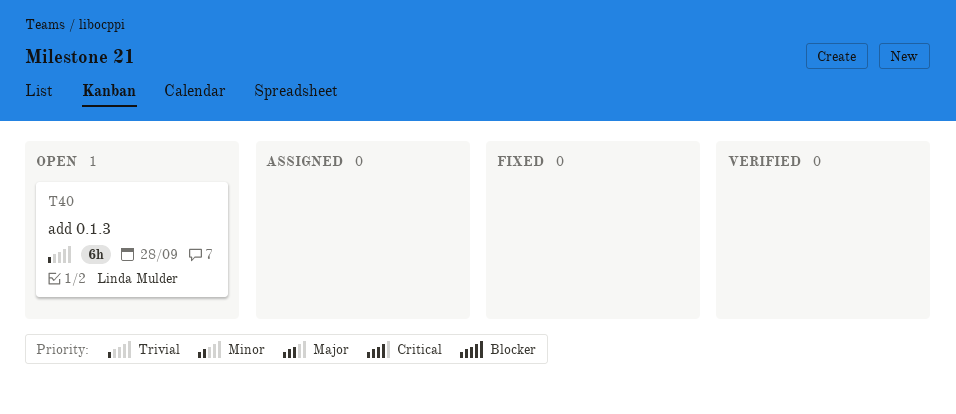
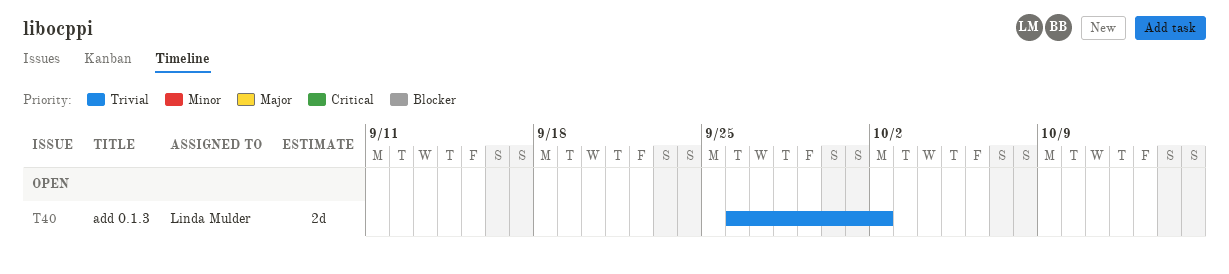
T40, estimate: 6h -> 2d
T40, due: Sep 28 -> Oct 2

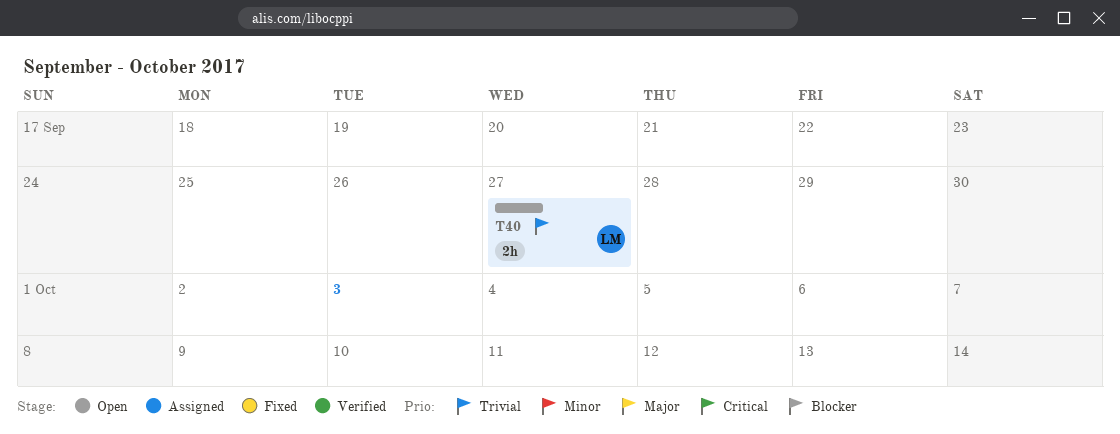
T40, estimate: 2d -> 2h
T40, due: Oct 2 -> Sep 27

